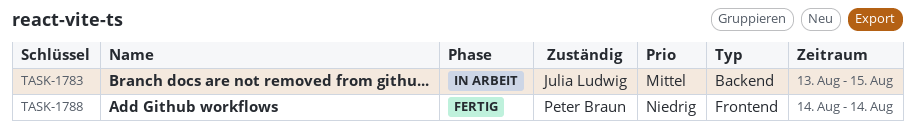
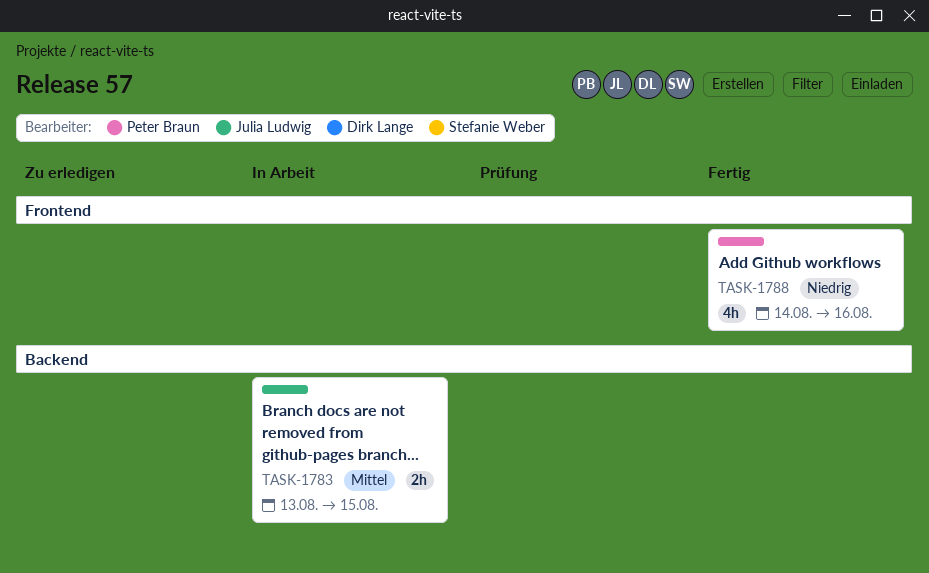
TASK-1788, due: Aug 14 -> Aug 16

